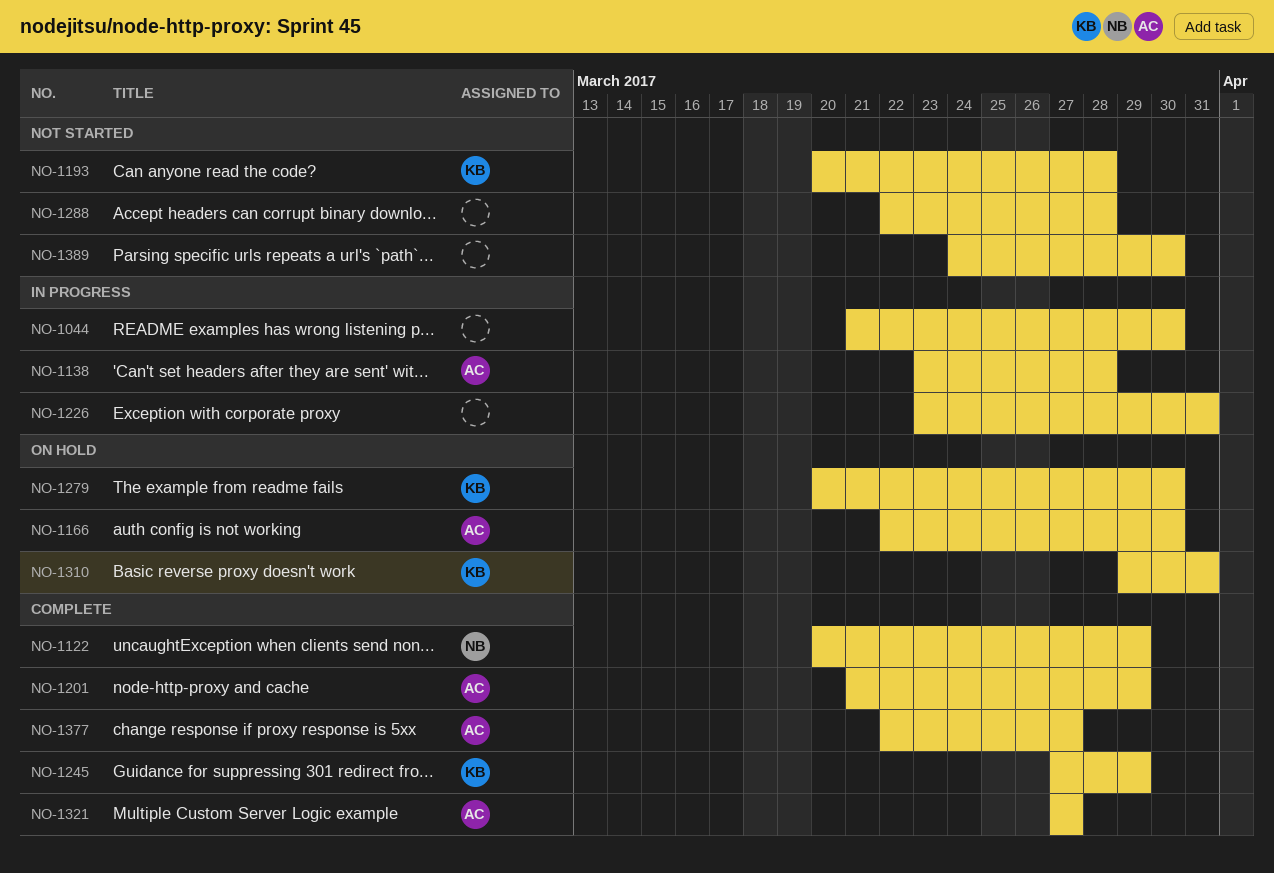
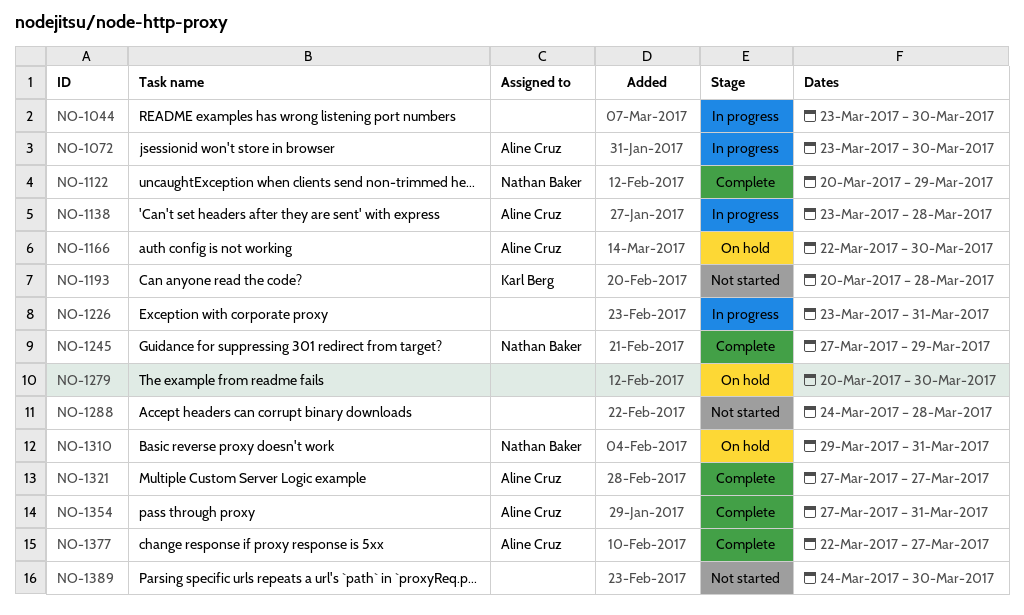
NO-1044, start: Mar 21 -> Mar 23
NO-1072: none -> present
NO-1201: present -> none
NO-1245, owner: Karl Berg -> Nathan Baker
NO-1279, owner: Karl Berg -> none
NO-1288, start: Mar 22 -> Mar 24
NO-1310, owner: Karl Berg -> Nathan Baker
NO-1354: none -> present

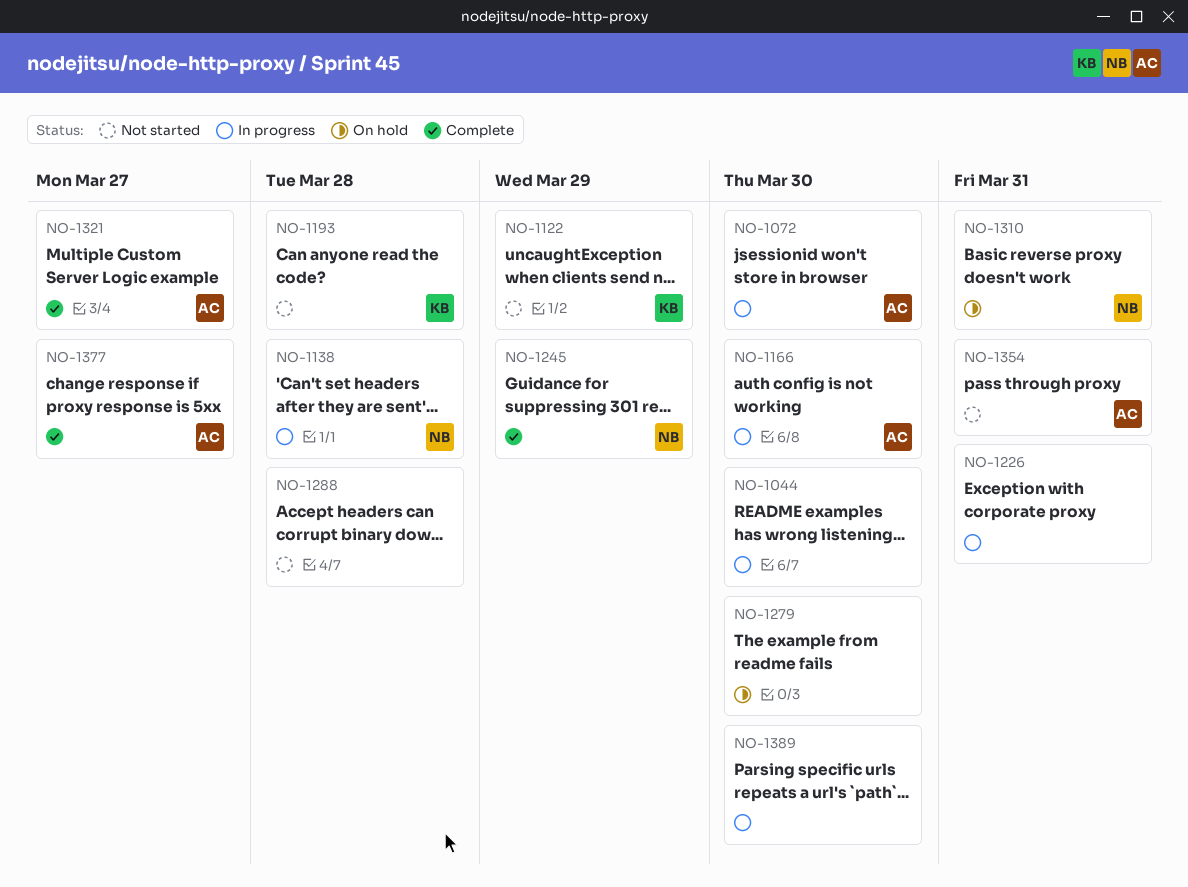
NO-1122, status: Complete -> Not started
NO-1122, owner: Nathan Baker -> Karl Berg
NO-1138, owner: Aline Cruz -> Nathan Baker
NO-1166, status: On hold -> In progress
NO-1354, status: Complete -> Not started
NO-1389, status: Not started -> In progress

